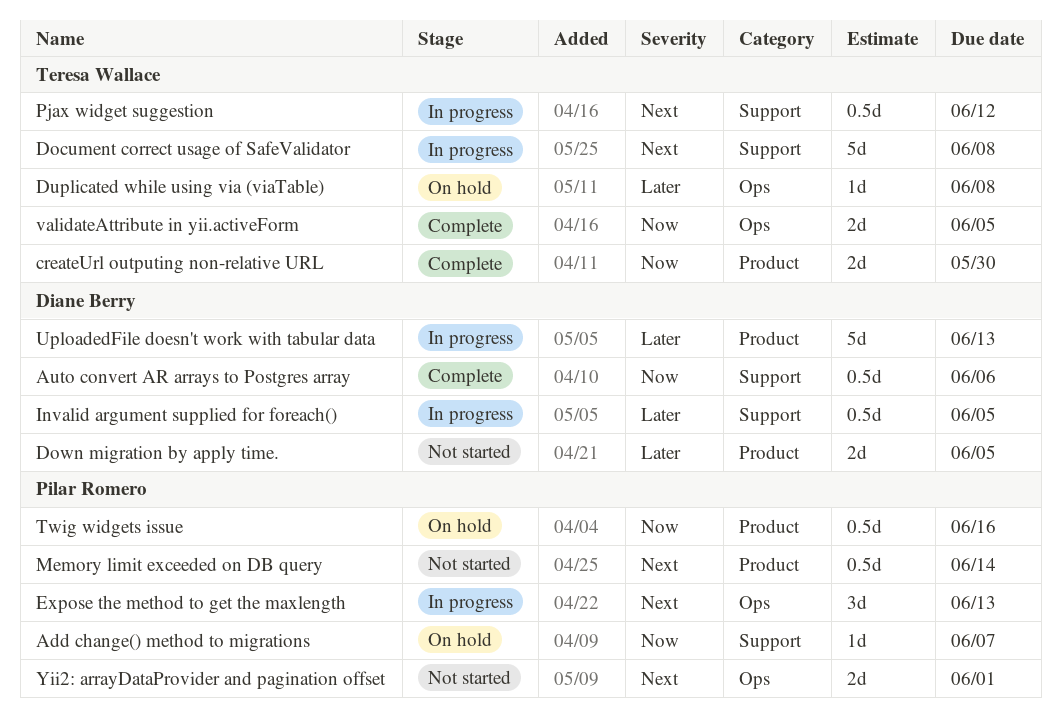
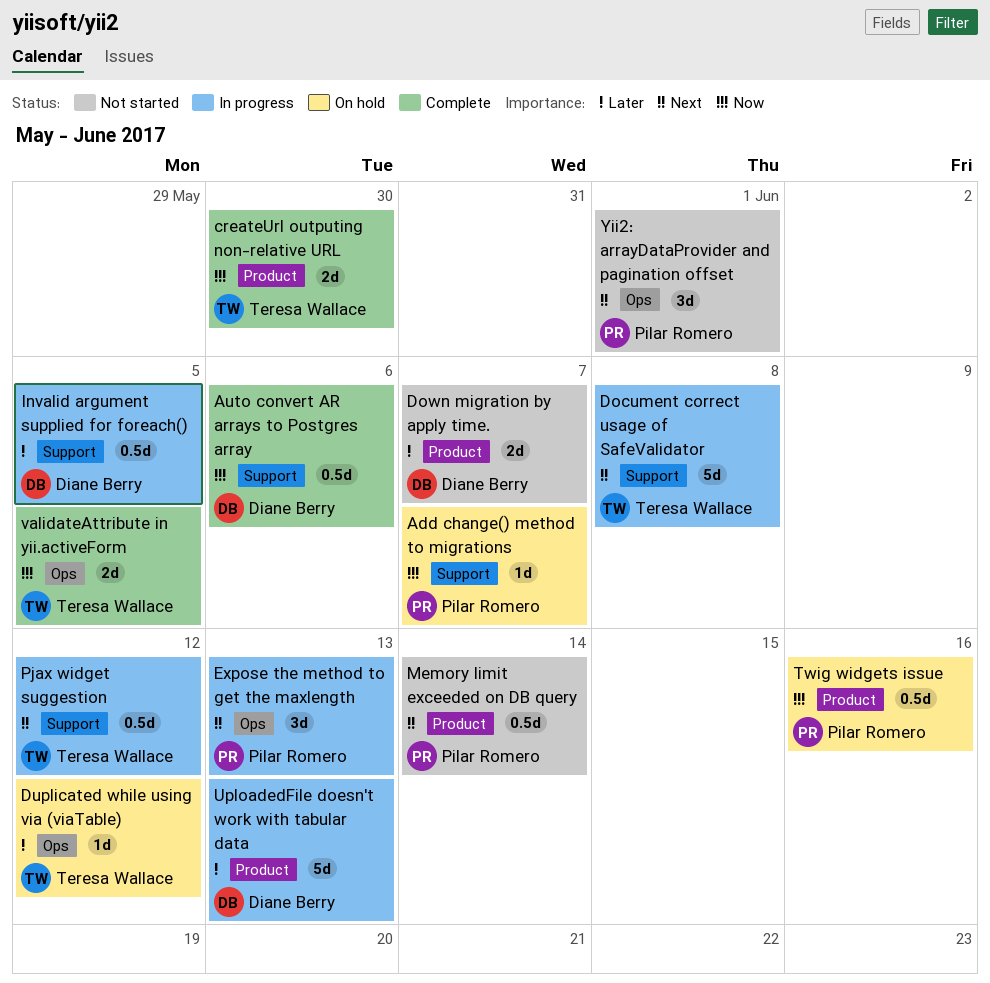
Down migration by apply time., due: Jun 5 -> Jun 7
Duplicated while using via (viaTable), due: Jun 8 -> Jun 12
Yii2: arrayDataProvider and pagination offset, estimate: 2d -> 3d

